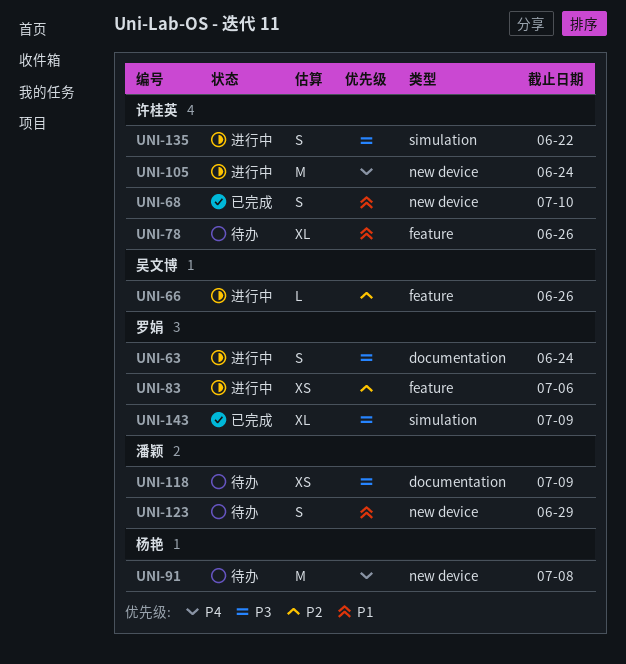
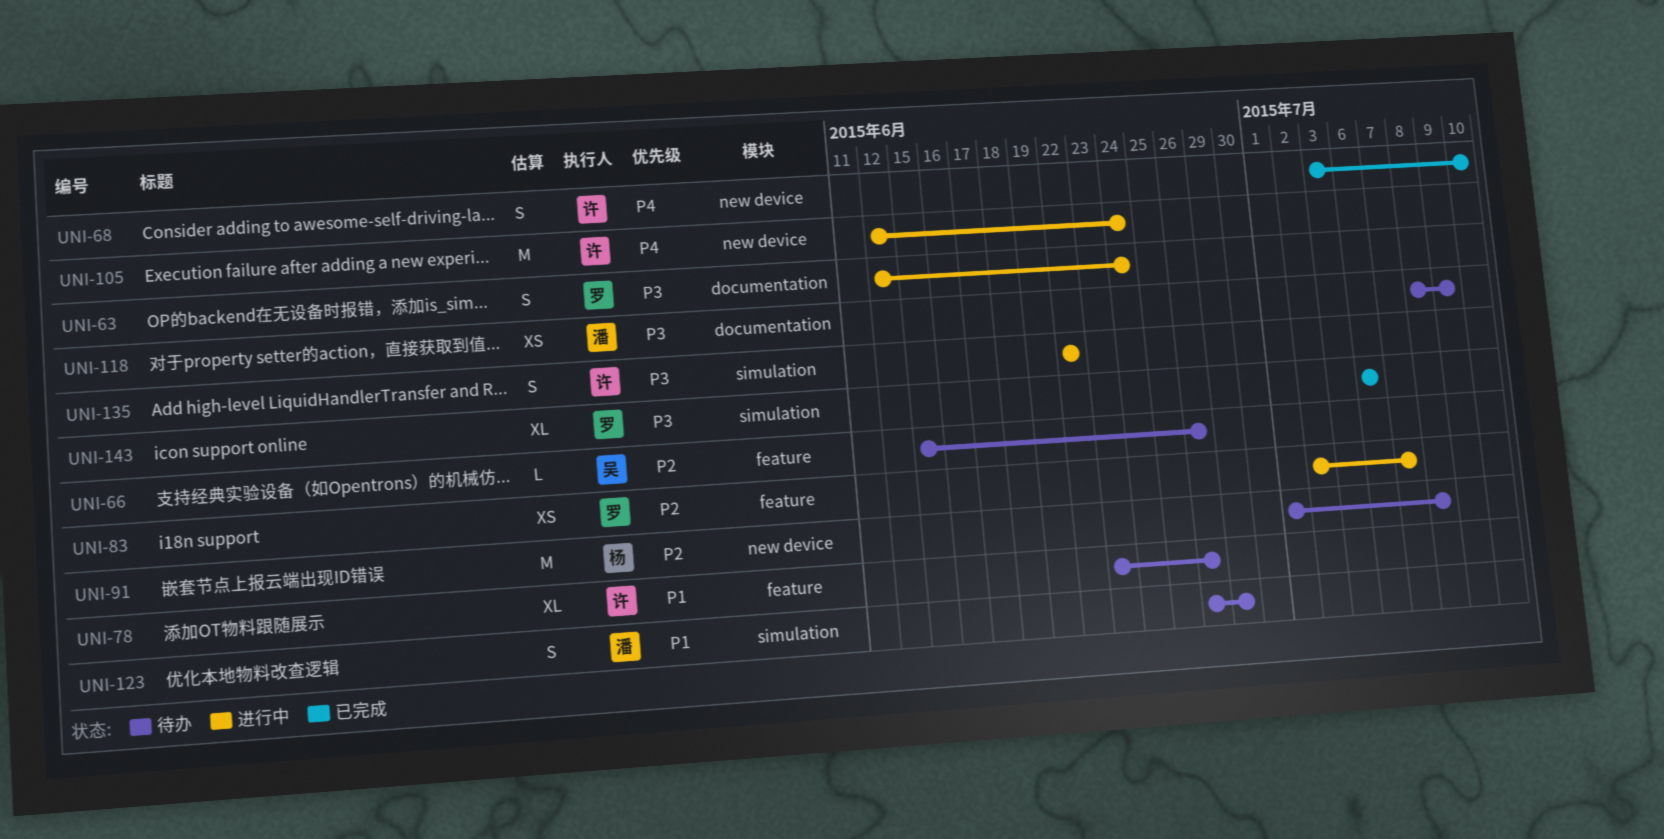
UNI-66, status: 进行中 -> 待办
UNI-68, priority: P1 -> P4
UNI-83, due: Jul 6 -> Jul 7
UNI-91, priority: P4 -> P2
UNI-123, label: new device -> simulation
UNI-143, due: Jul 9 -> Jul 6

